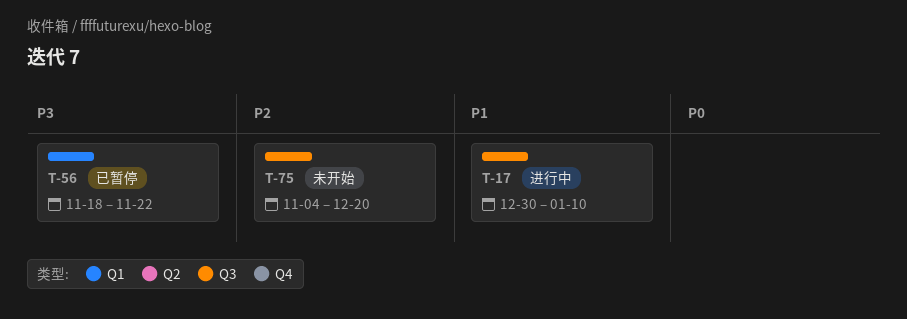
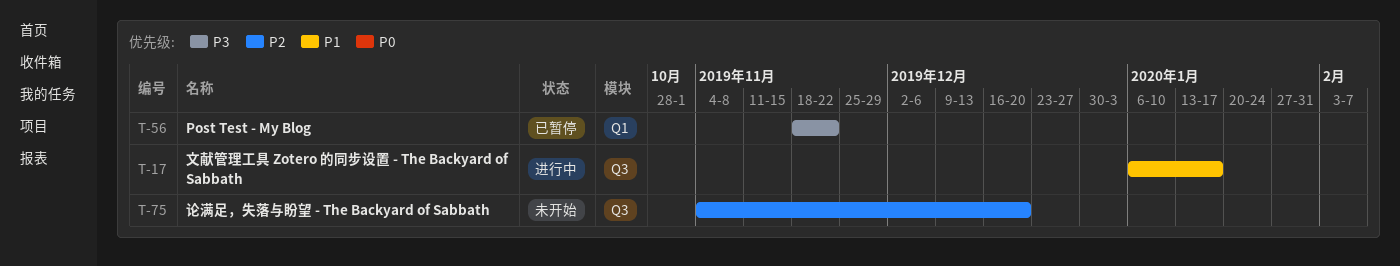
T-17, start: Dec 30 -> Jan 6
T-17, due: Jan 10 -> Jan 17

